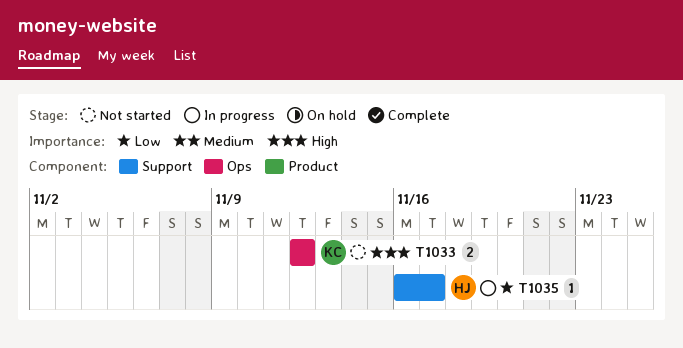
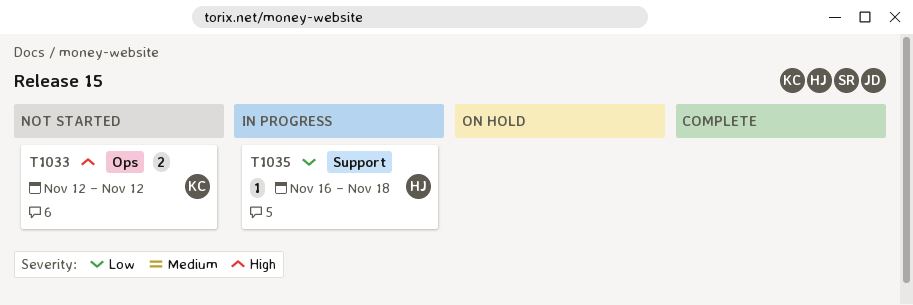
T1035, due: Nov 17 -> Nov 18

